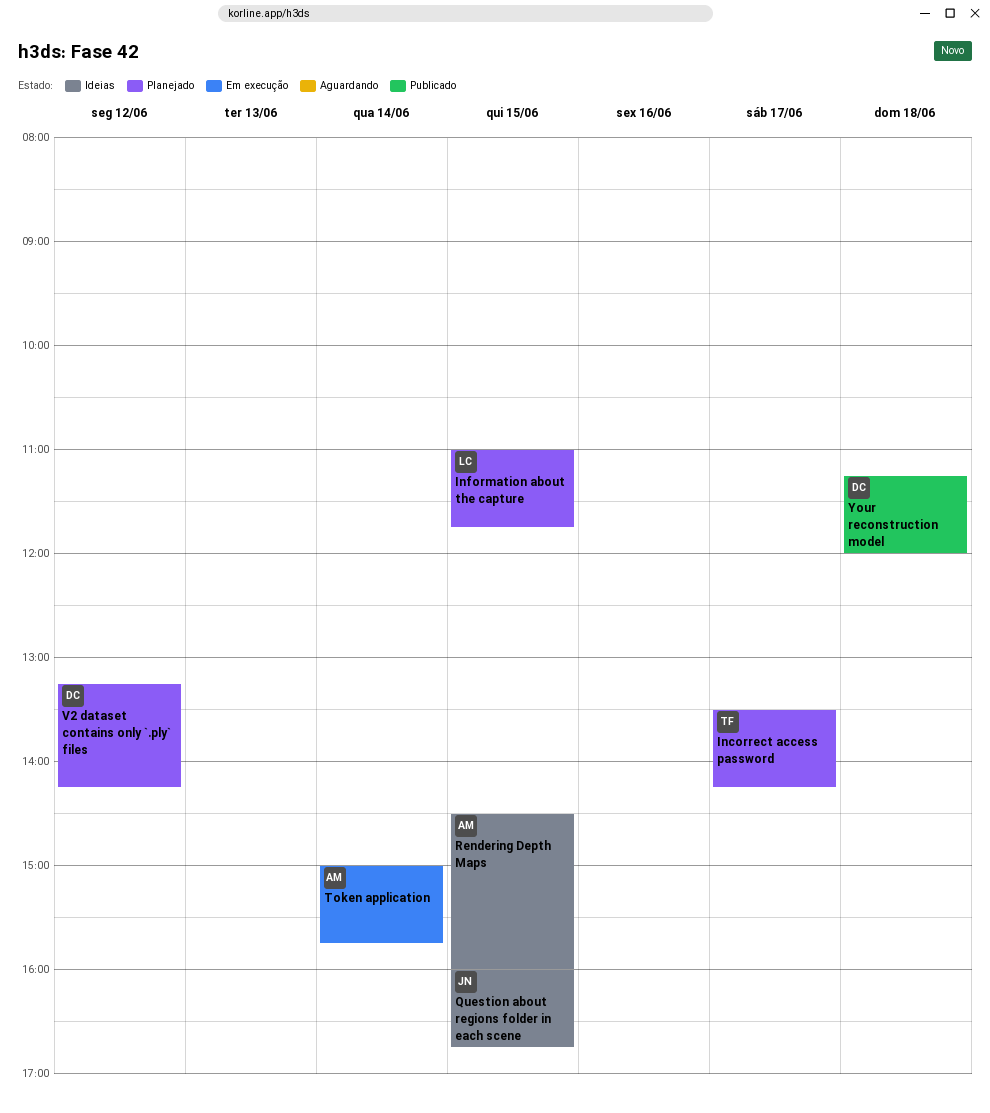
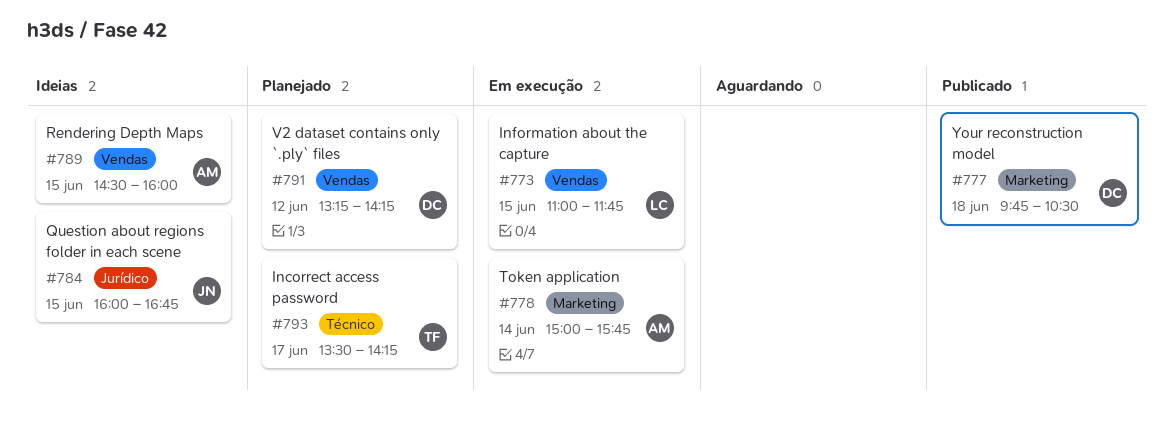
Information about the capture, status: Planejado -> Em execução
Your reconstruction model, begins: 11:15 -> 09:45
Your reconstruction model, ends: 12:00 -> 10:30

